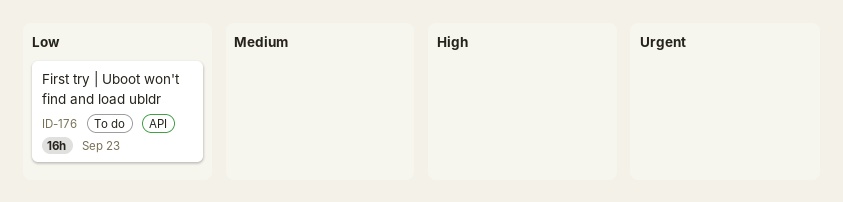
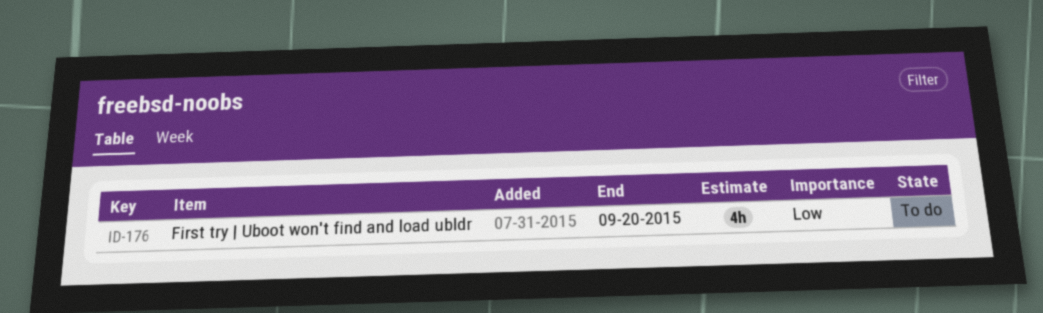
ID-176, estimate: 16h -> 4h
ID-176, due: Sep 23 -> Sep 20

